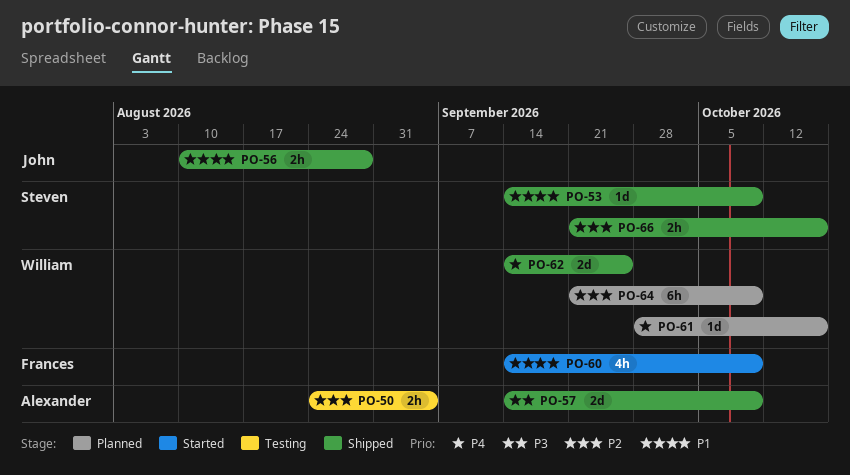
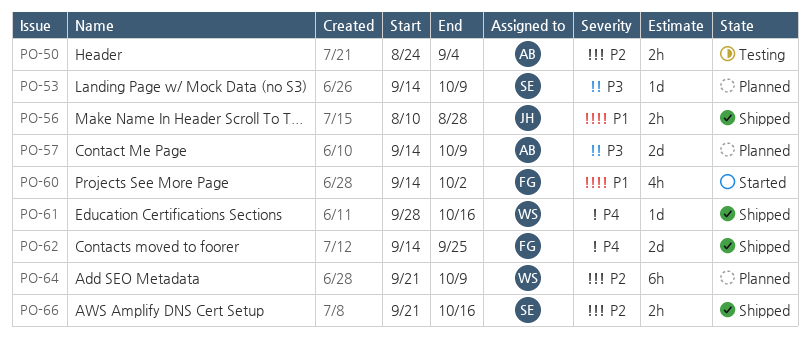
PO-53, status: Shipped -> Planned
PO-53, priority: P1 -> P3
PO-57, status: Shipped -> Planned
PO-60, due: Oct 9 -> Oct 2
PO-61, status: Planned -> Shipped
PO-62, owner: William -> Frances

